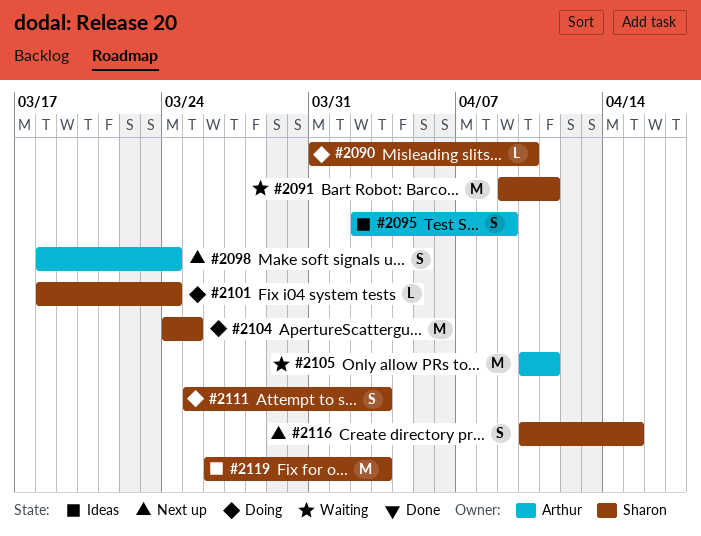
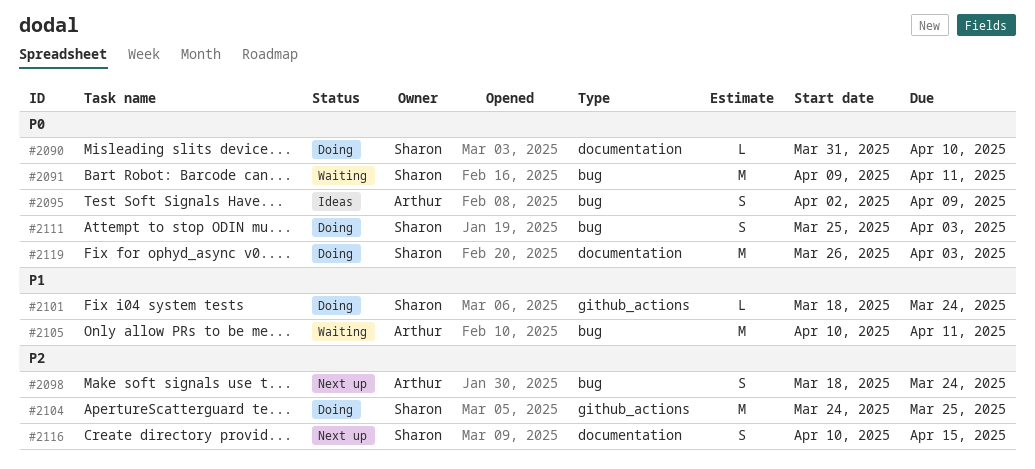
#2119, status: Ideas -> Doing

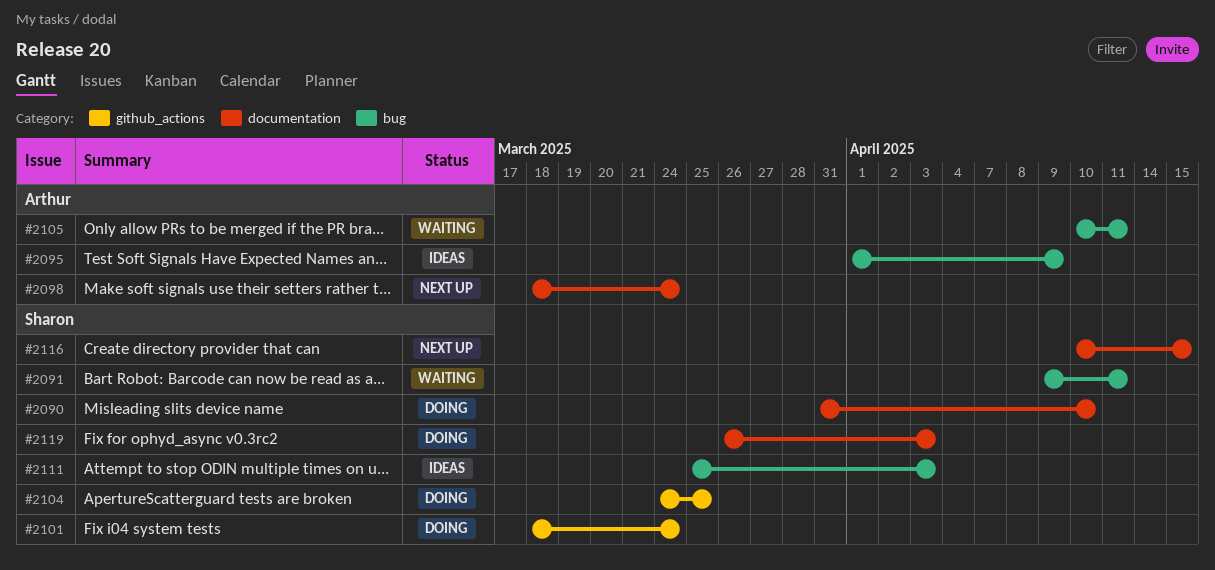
#2095, start: Apr 2 -> Apr 1
#2098, label: bug -> documentation
#2111, status: Doing -> Ideas

